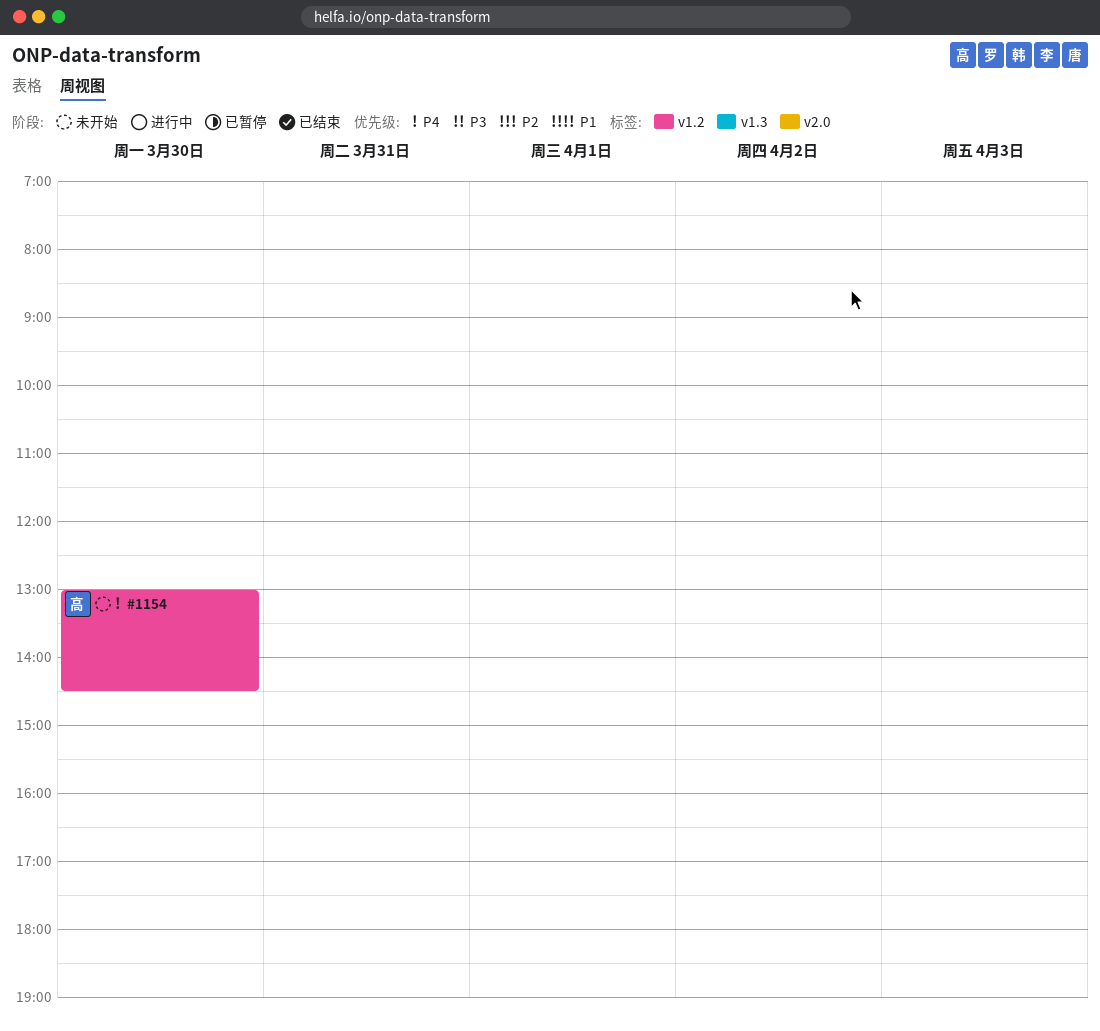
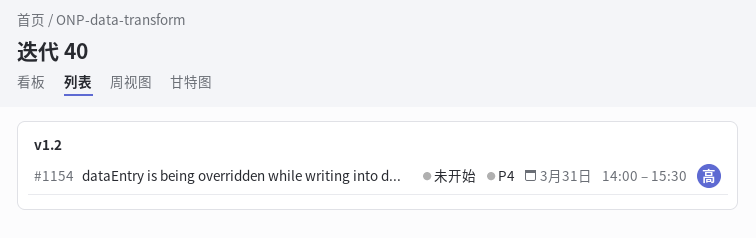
#1154, day: Mar 30 -> Mar 31
#1154, begins: 13:00 -> 14:00
#1154, ends: 14:30 -> 15:30

